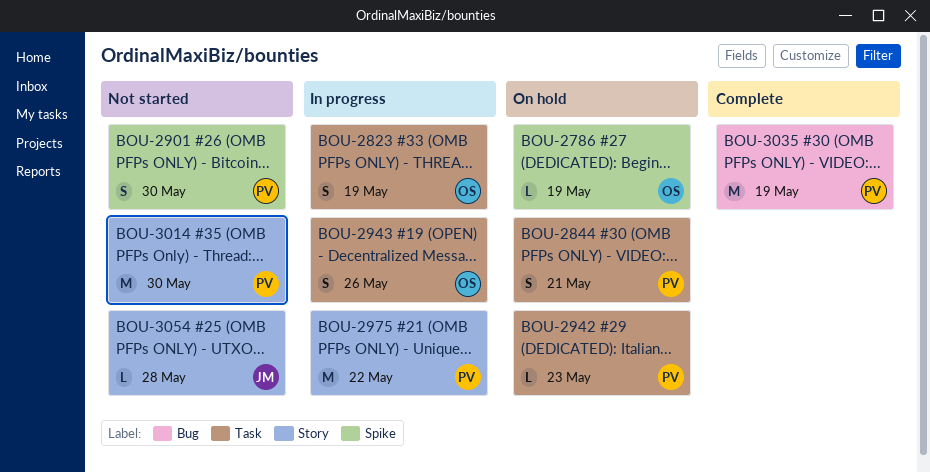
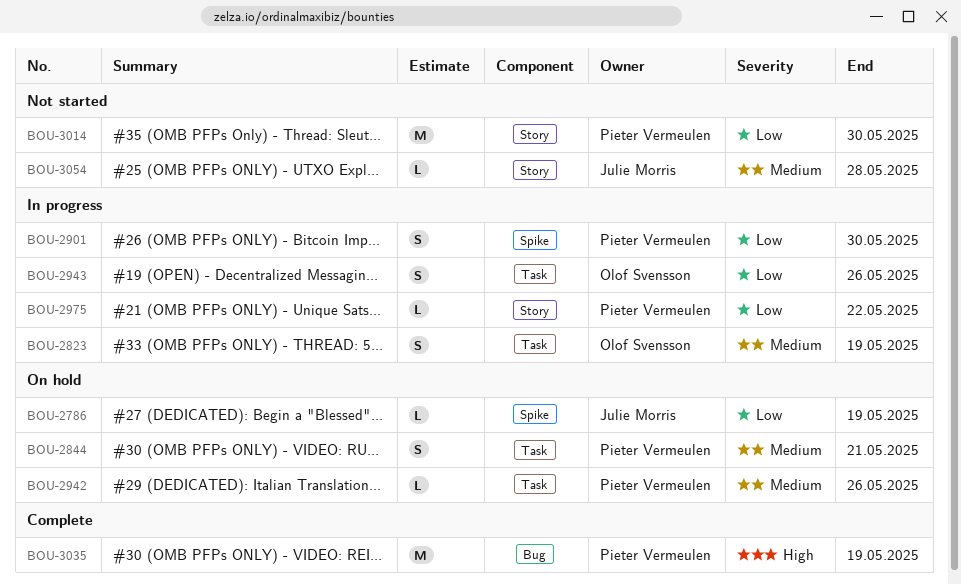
BOU-2786, owner: Olof Svensson -> Julie Morris
BOU-2901, status: Not started -> In progress
BOU-2942, due: May 23 -> May 26
BOU-2975, estimate: M -> L

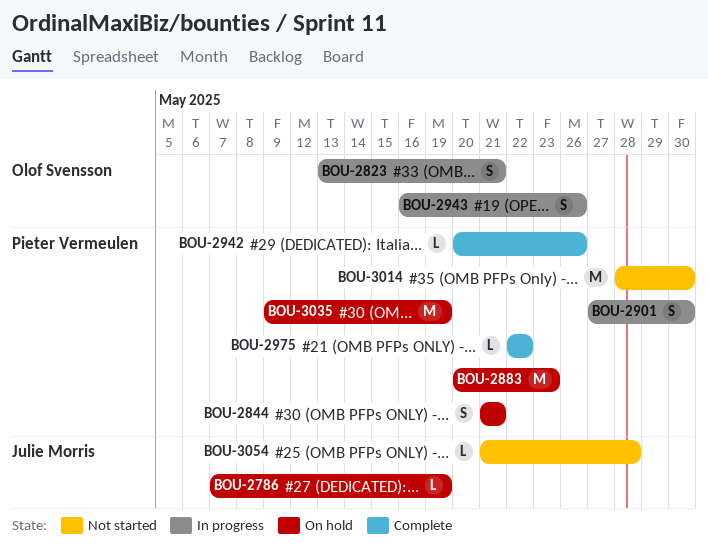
BOU-2823, due: May 19 -> May 21
BOU-2883: none -> present
BOU-2942, status: On hold -> Complete
BOU-2975, status: In progress -> Complete
BOU-3035, status: Complete -> On hold

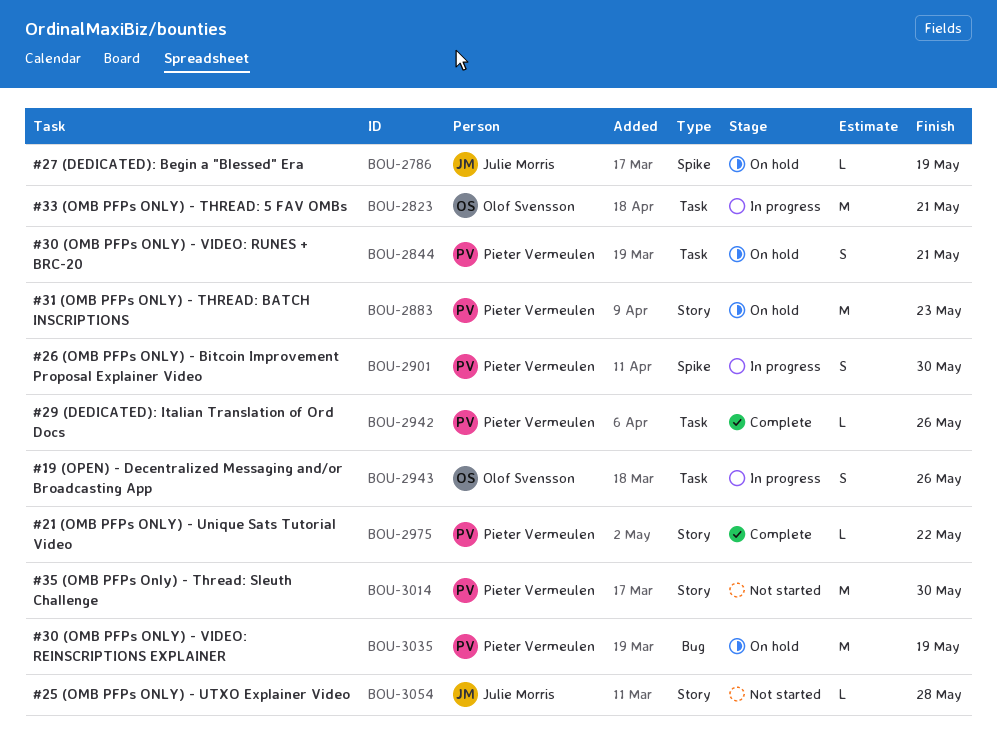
BOU-2823, estimate: S -> M

